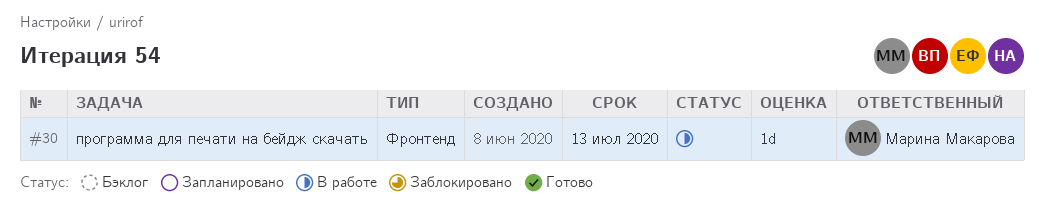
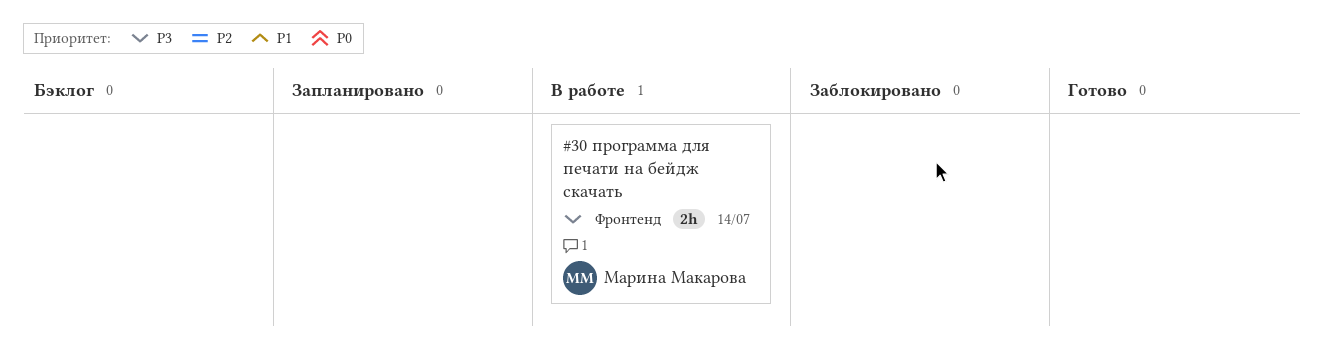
#30, estimate: 1d -> 2h
#30, due: Jul 13 -> Jul 14

